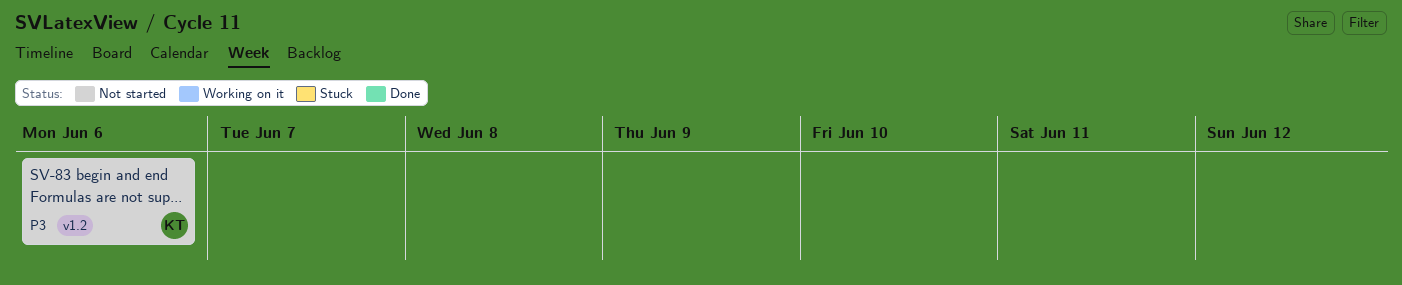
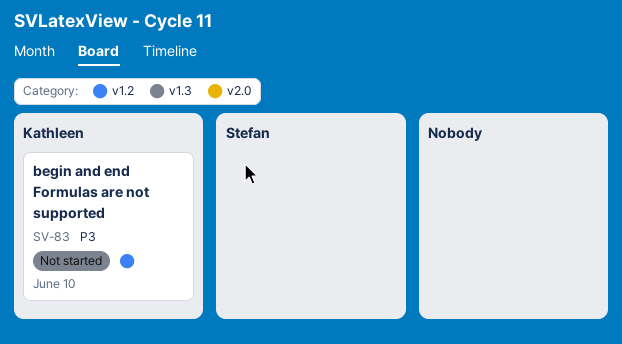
SV-83, due: Jun 6 -> Jun 10

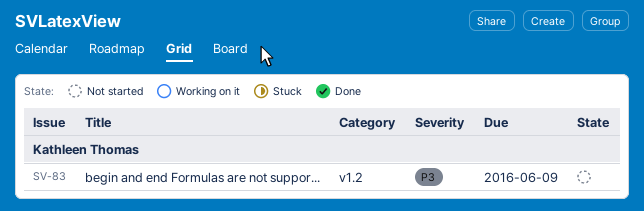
SV-83, due: Jun 10 -> Jun 9

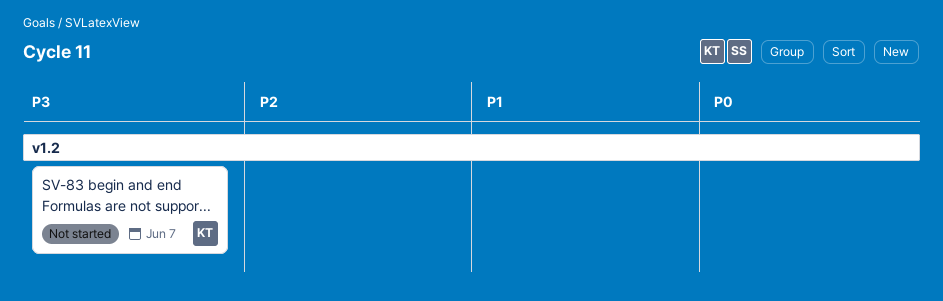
SV-83, due: Jun 9 -> Jun 7

